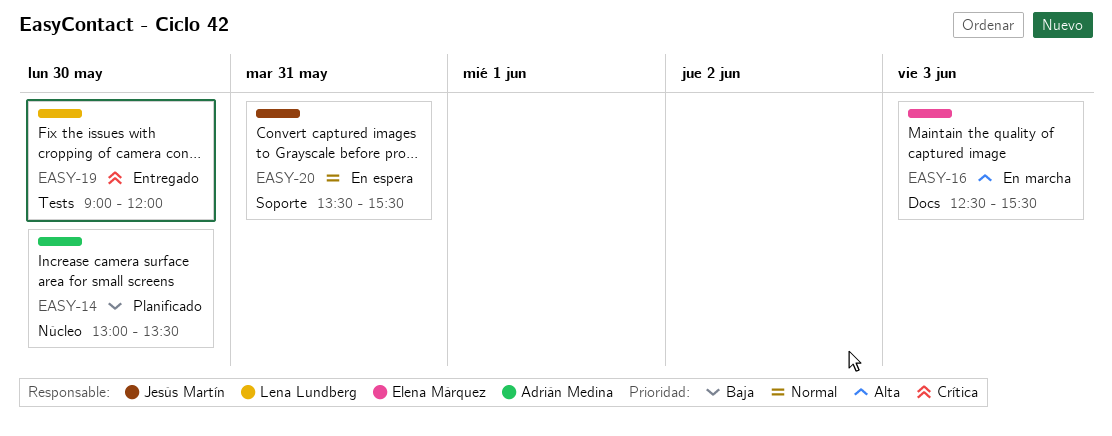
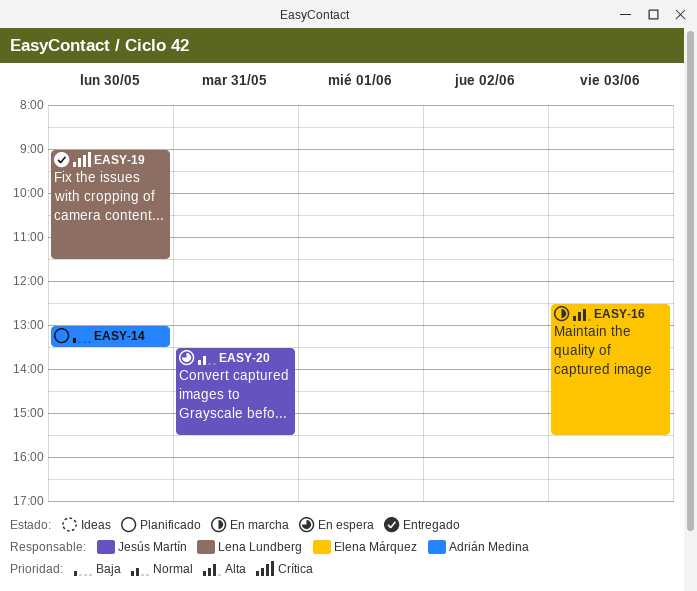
EASY-19, ends: 12:00 -> 11:30

